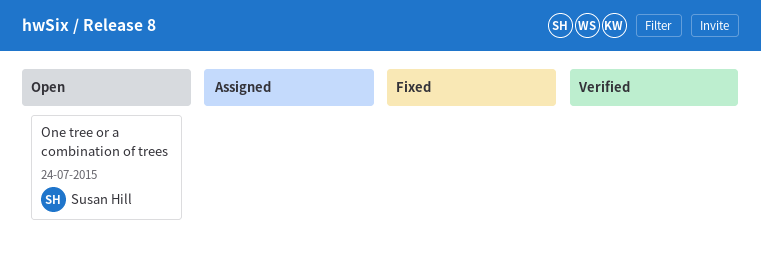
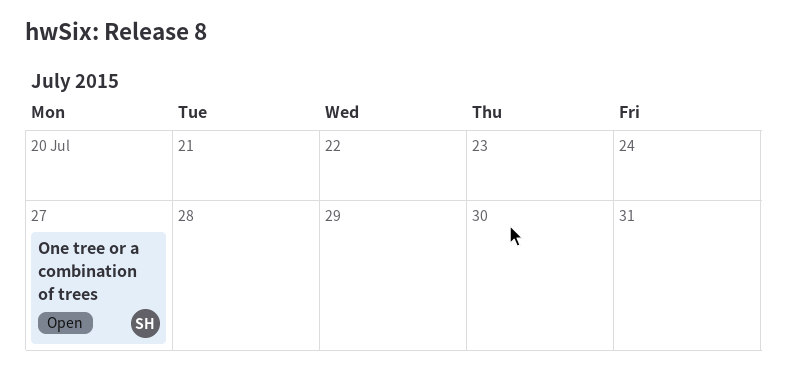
One tree or a combination of trees, due: Jul 24 -> Jul 27

